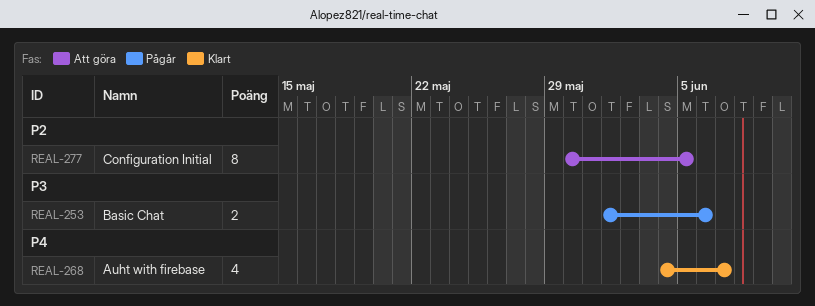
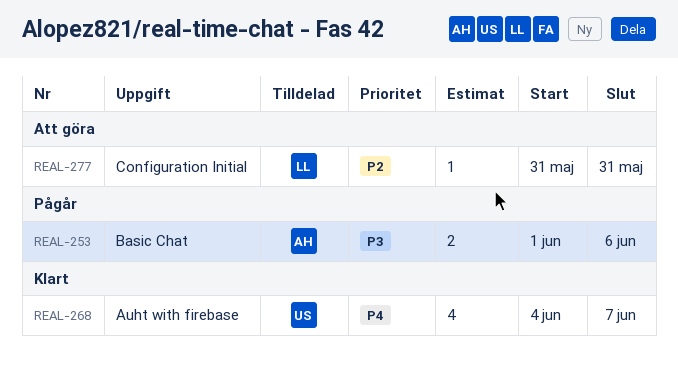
REAL-277, estimate: 8 -> 1
REAL-277, start: May 30 -> May 31
REAL-277, due: Jun 5 -> May 31

